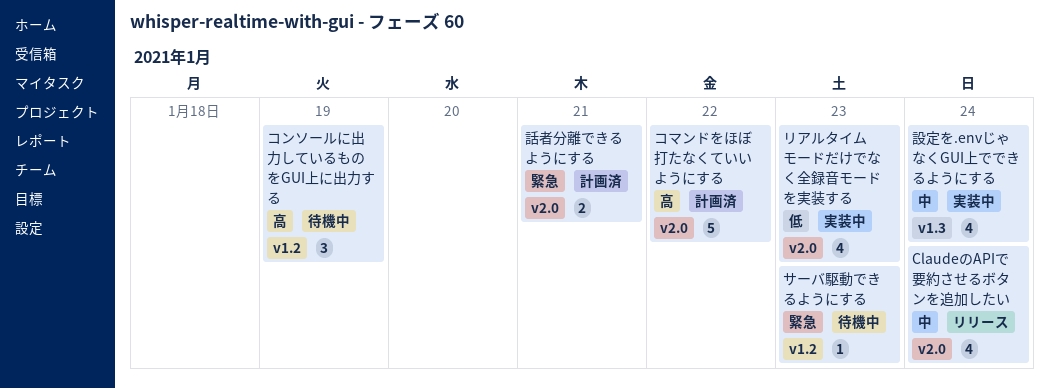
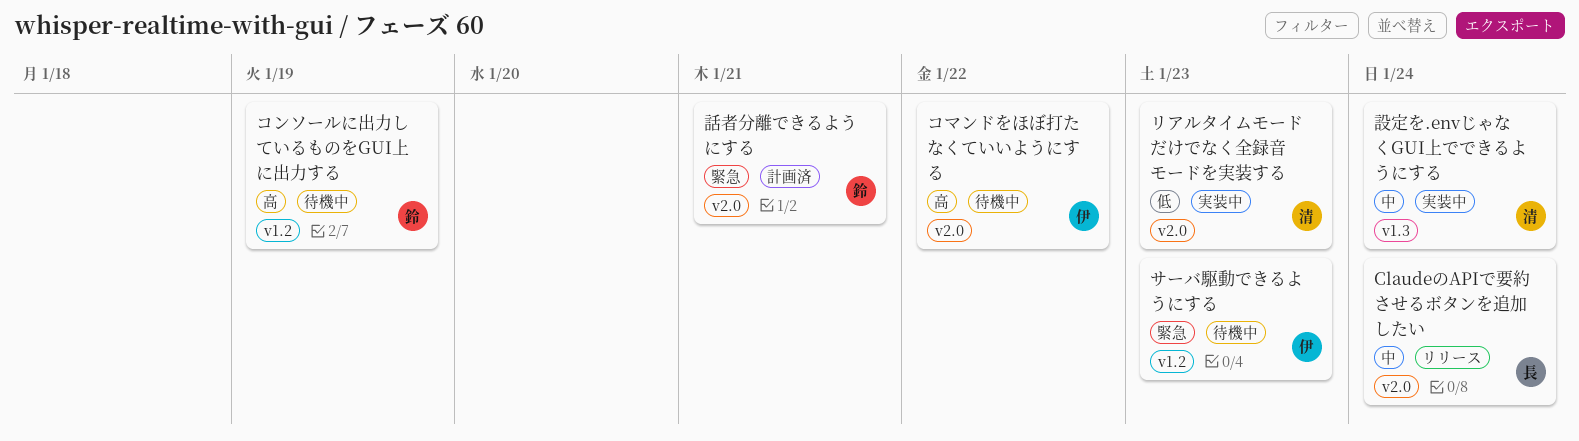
コマンドをほぼ打たなくていいようにする, status: 計画済 -> 待機中

